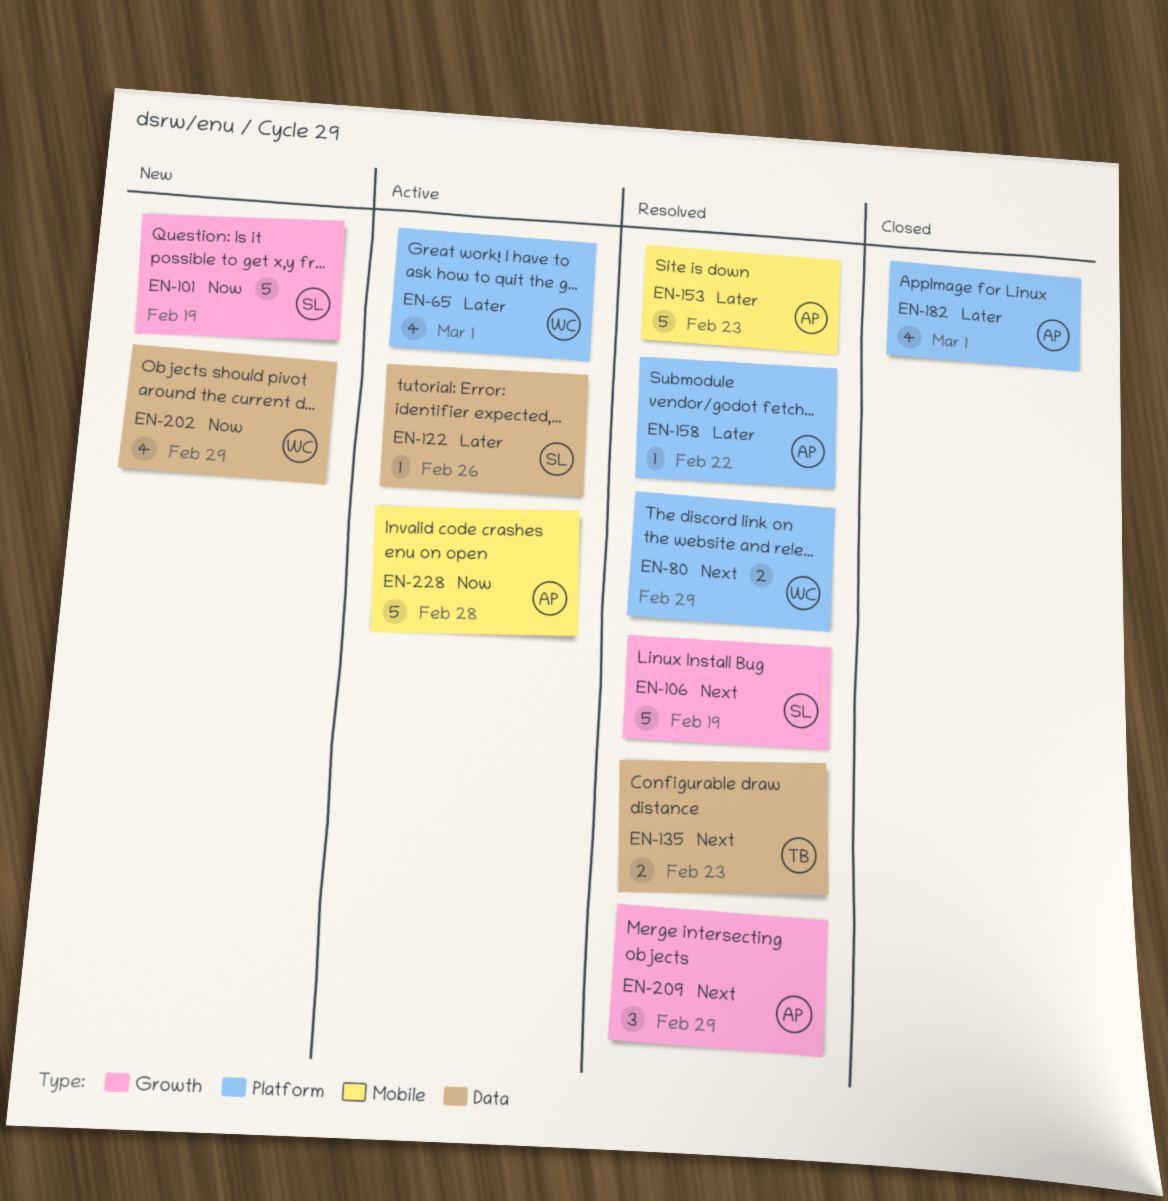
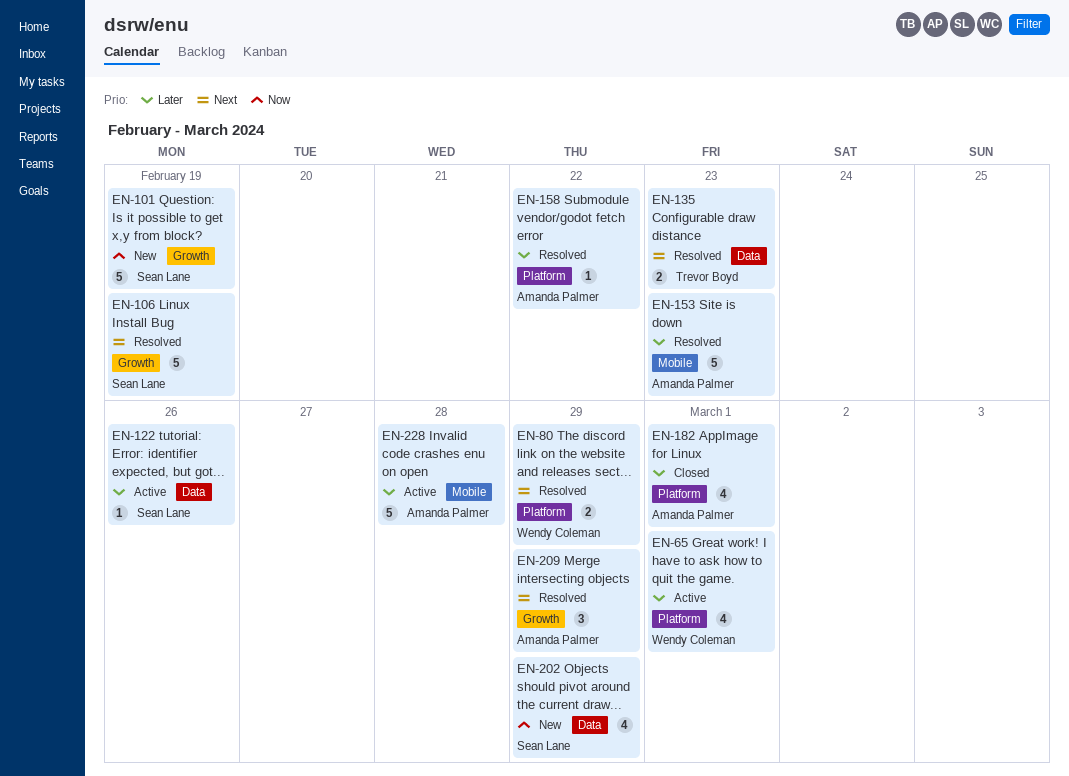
EN-202, owner: Wendy Coleman -> Sean Lane
EN-228, priority: Now -> Later

